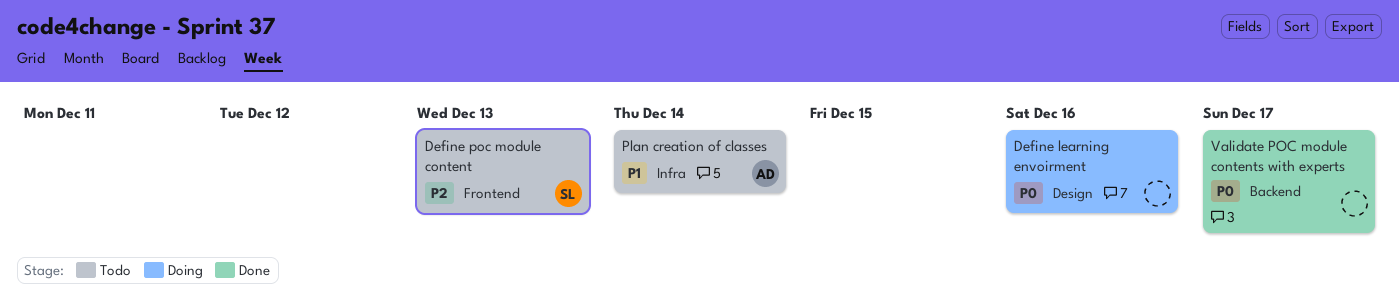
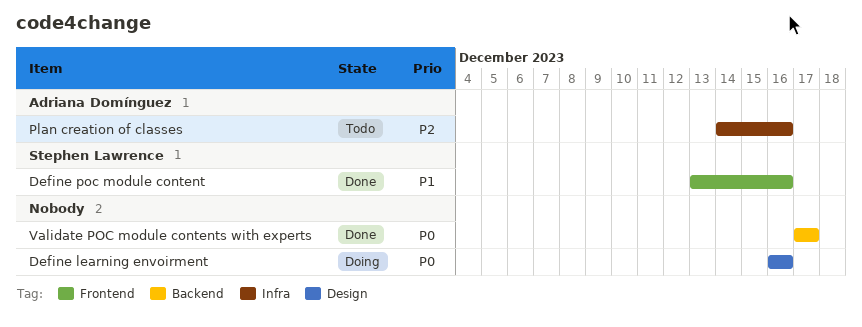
Define poc module content, status: Todo -> Done
Define poc module content, priority: P2 -> P1
Define poc module content, due: Dec 13 -> Dec 16
Plan creation of classes, priority: P1 -> P2
Plan creation of classes, due: Dec 14 -> Dec 16

